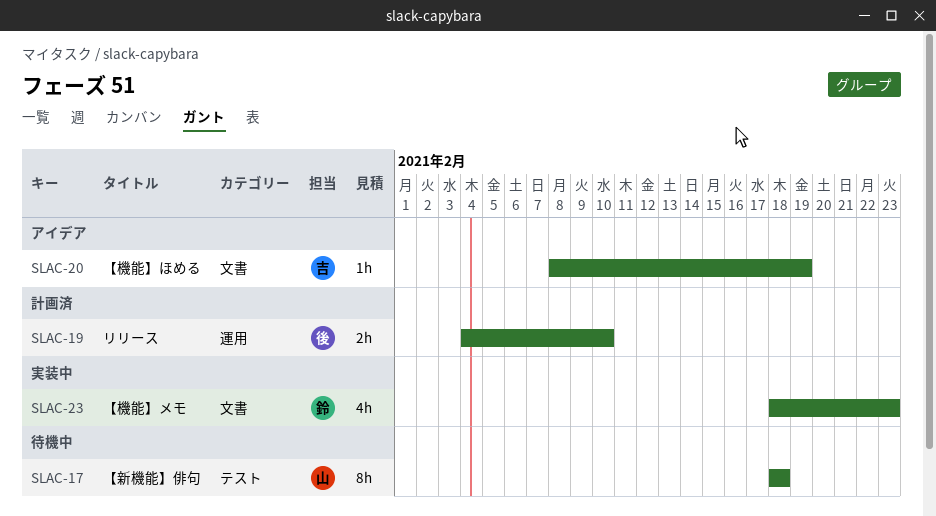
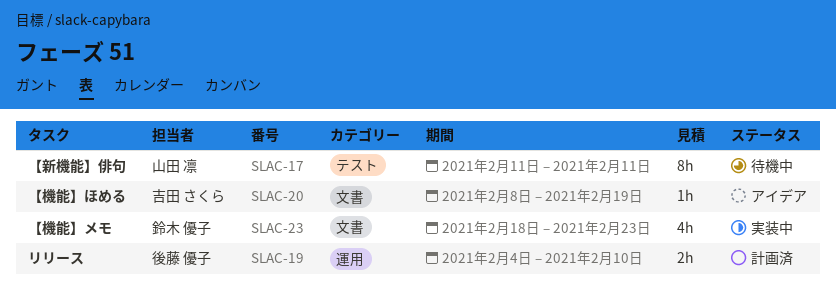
SLAC-17, start: Feb 18 -> Feb 11
SLAC-17, due: Feb 18 -> Feb 11

